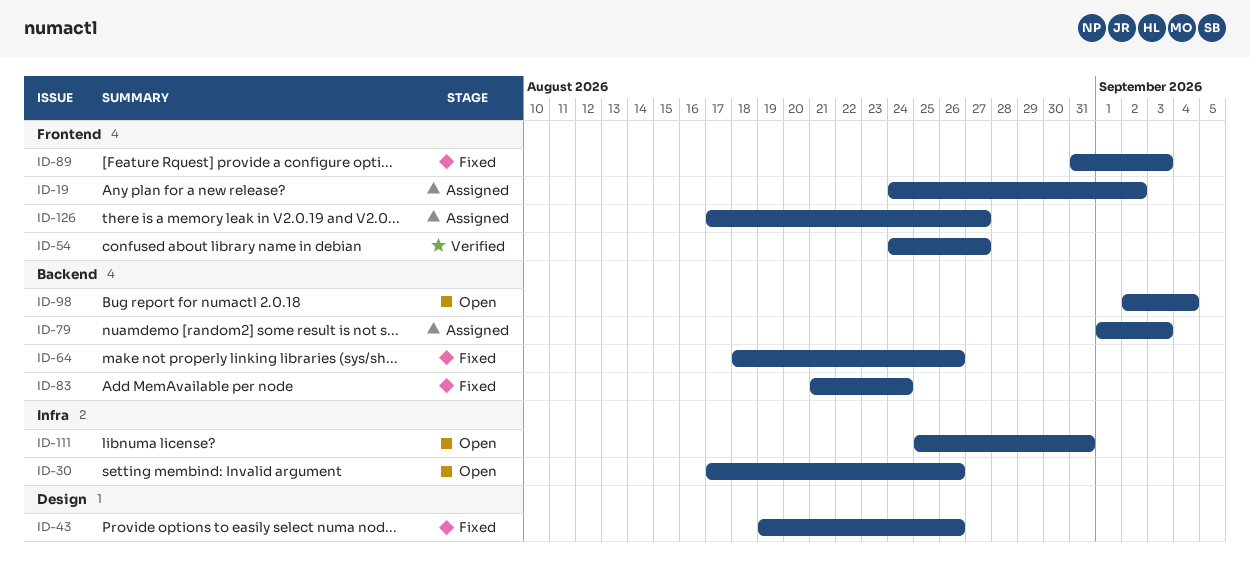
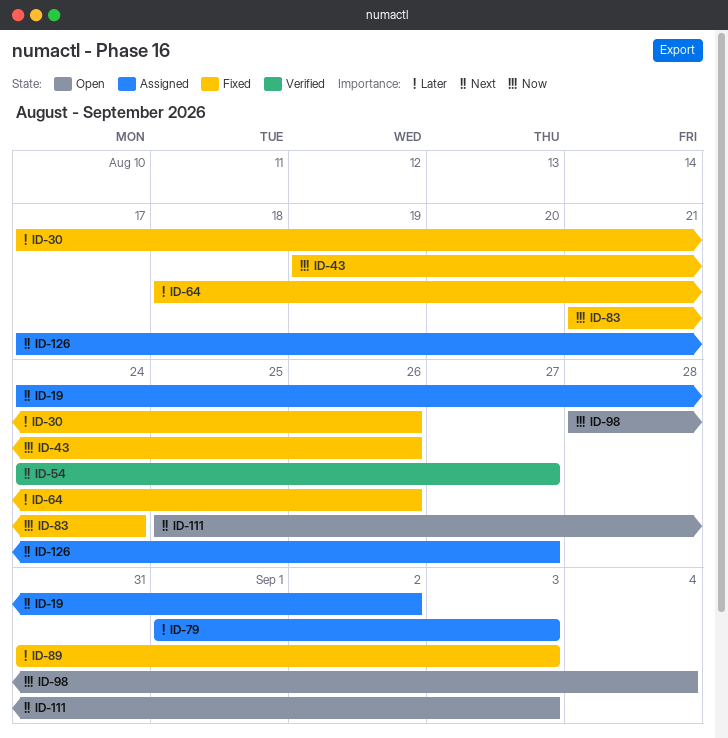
ID-30, status: Open -> Fixed
ID-98, start: Sep 2 -> Aug 28
ID-111, due: Aug 31 -> Sep 3

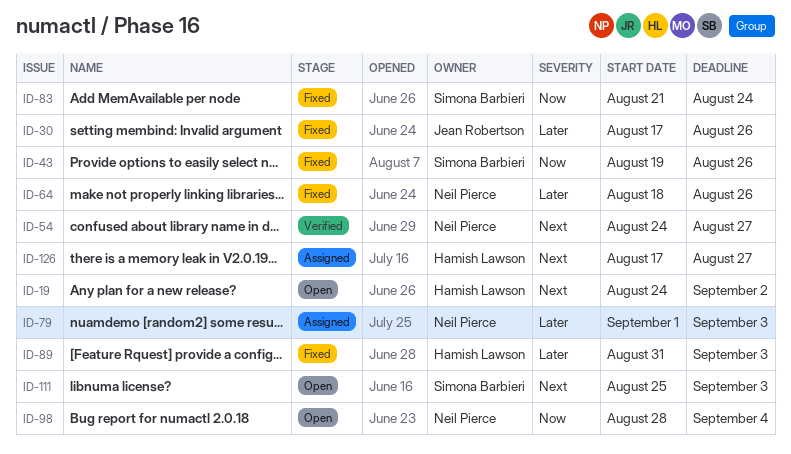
ID-19, status: Assigned -> Open

